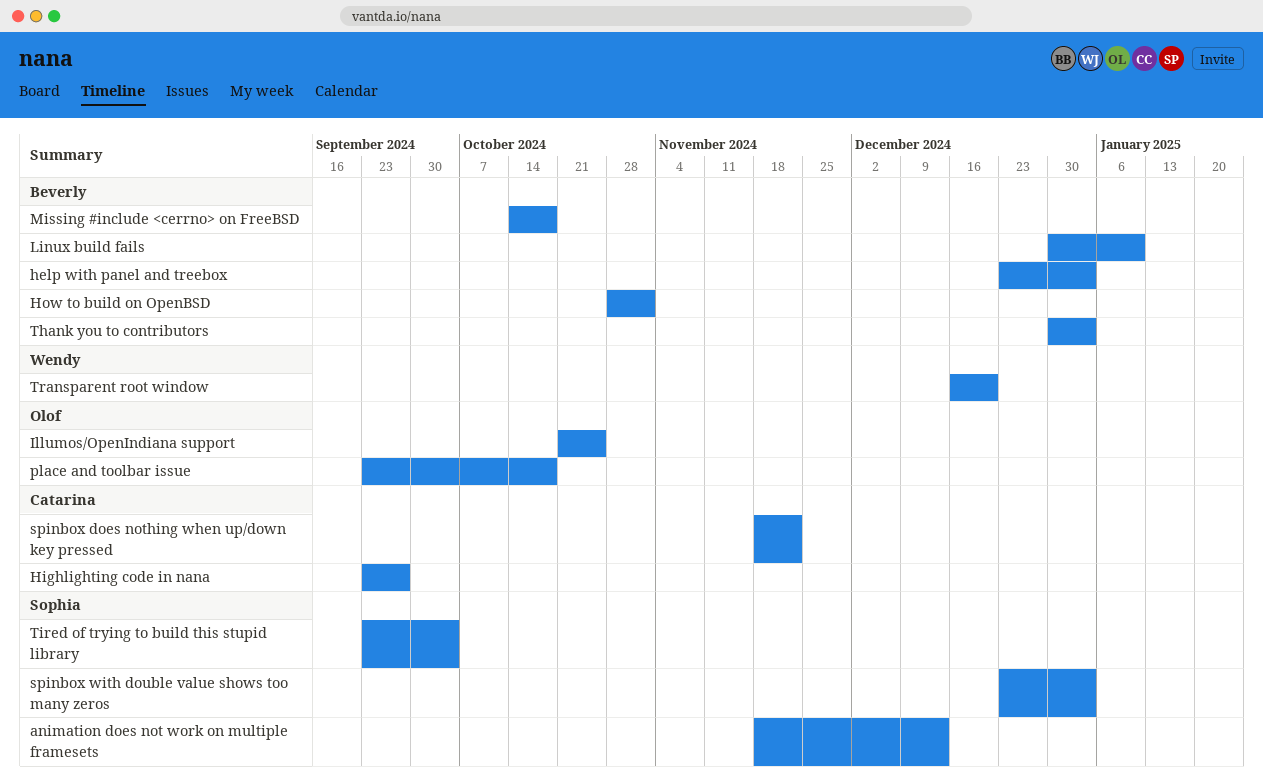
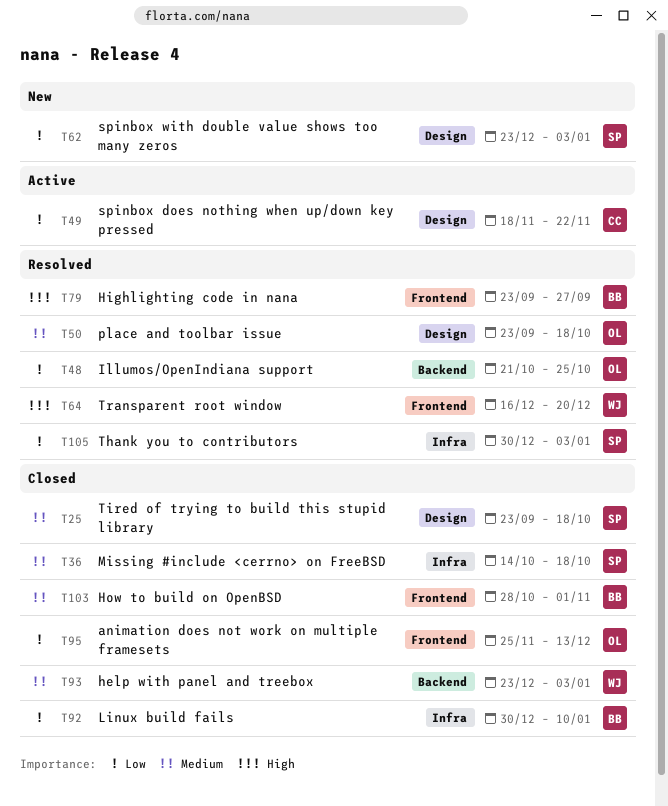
animation does not work on multiple framesets, owner: Sophia -> Olof
animation does not work on multiple framesets, start: Nov 18 -> Nov 25
help with panel and treebox, owner: Beverly -> Wendy
Highlighting code in nana, owner: Catarina -> Beverly
Missing #include <cerrno> on FreeBSD, owner: Beverly -> Sophia
Thank you to contributors, owner: Beverly -> Sophia
Tired of trying to build this stupid library, due: Oct 4 -> Oct 18

